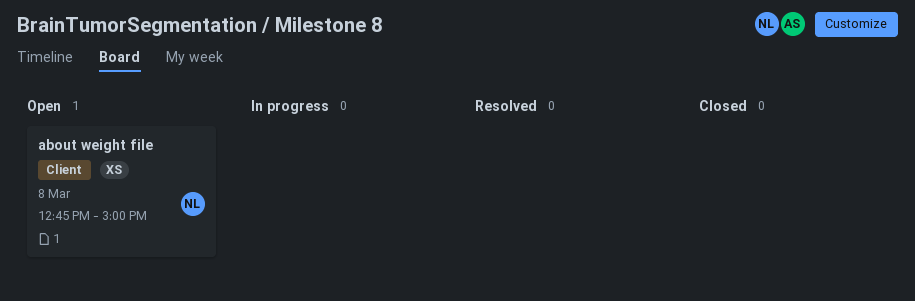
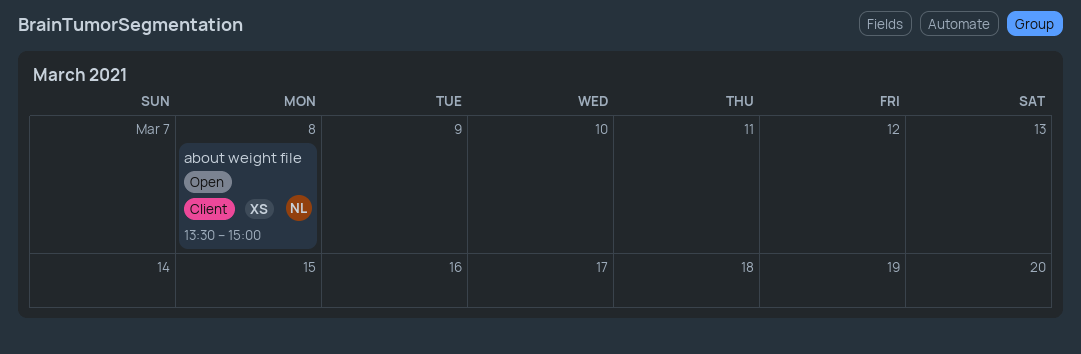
about weight file, begins: 12:45 -> 13:30

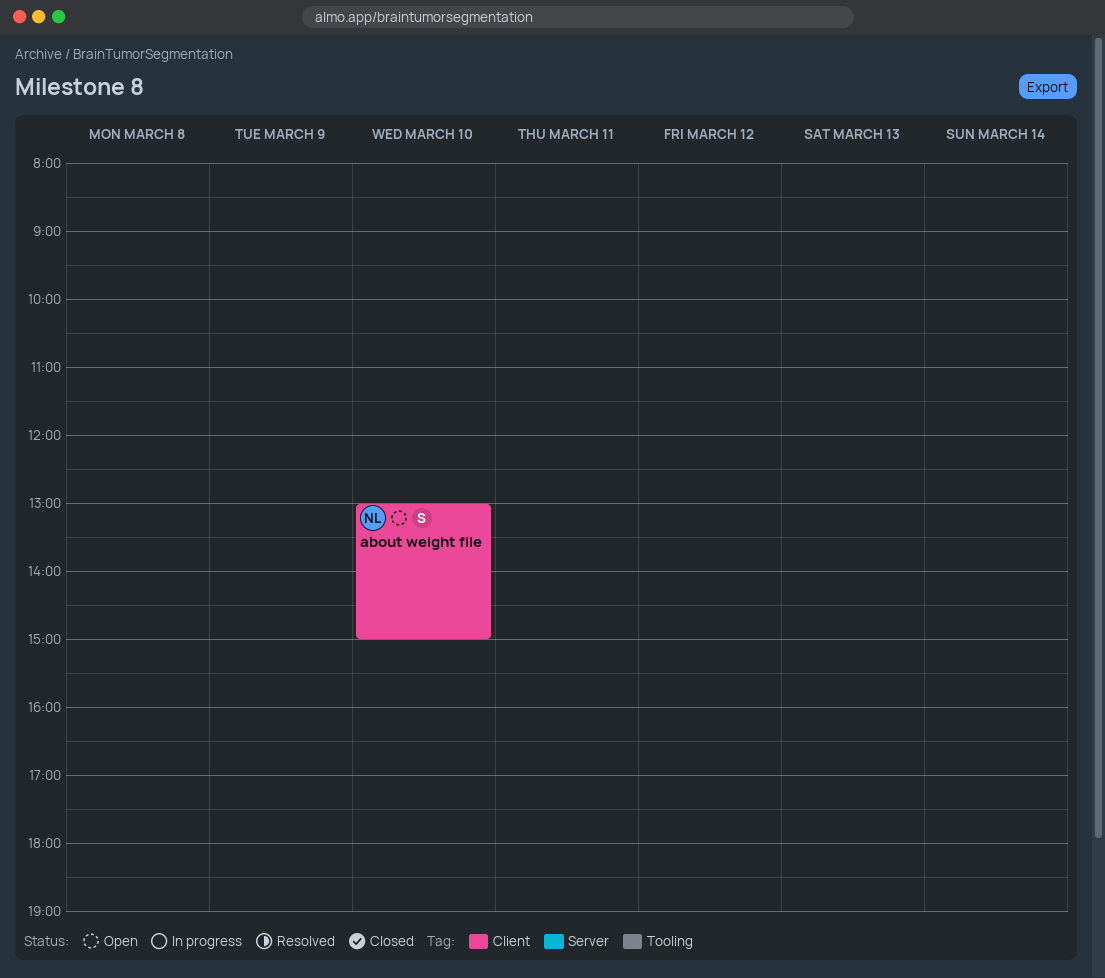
about weight file, estimate: XS -> S
about weight file, day: Mar 8 -> Mar 10
about weight file, begins: 13:30 -> 13:00

